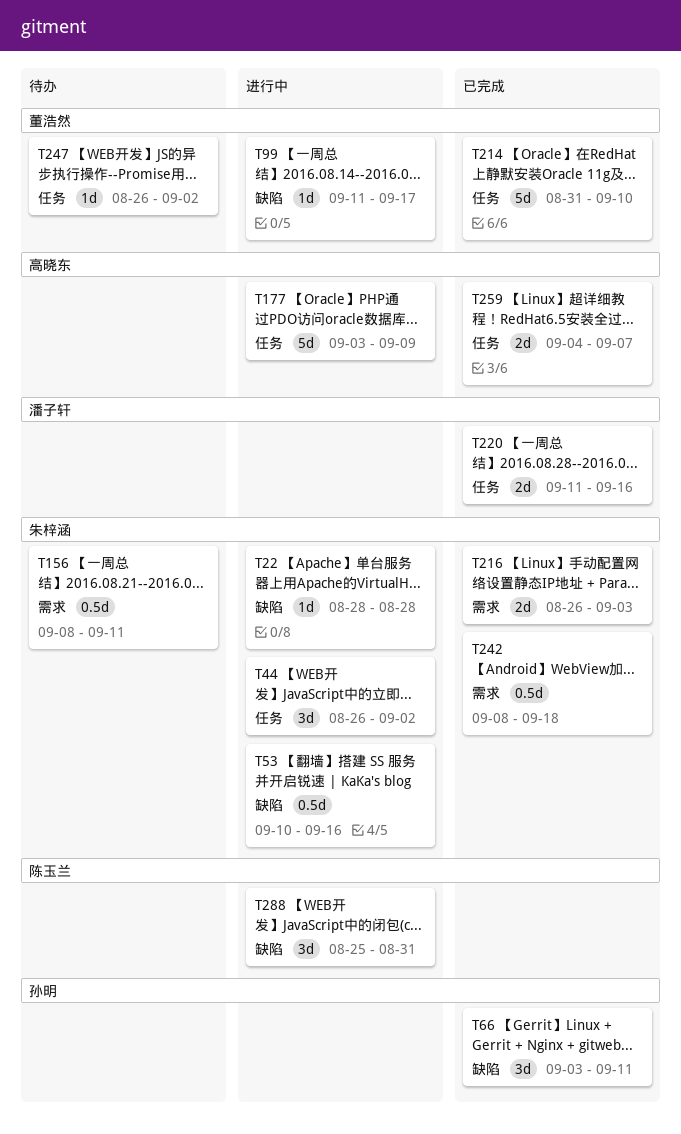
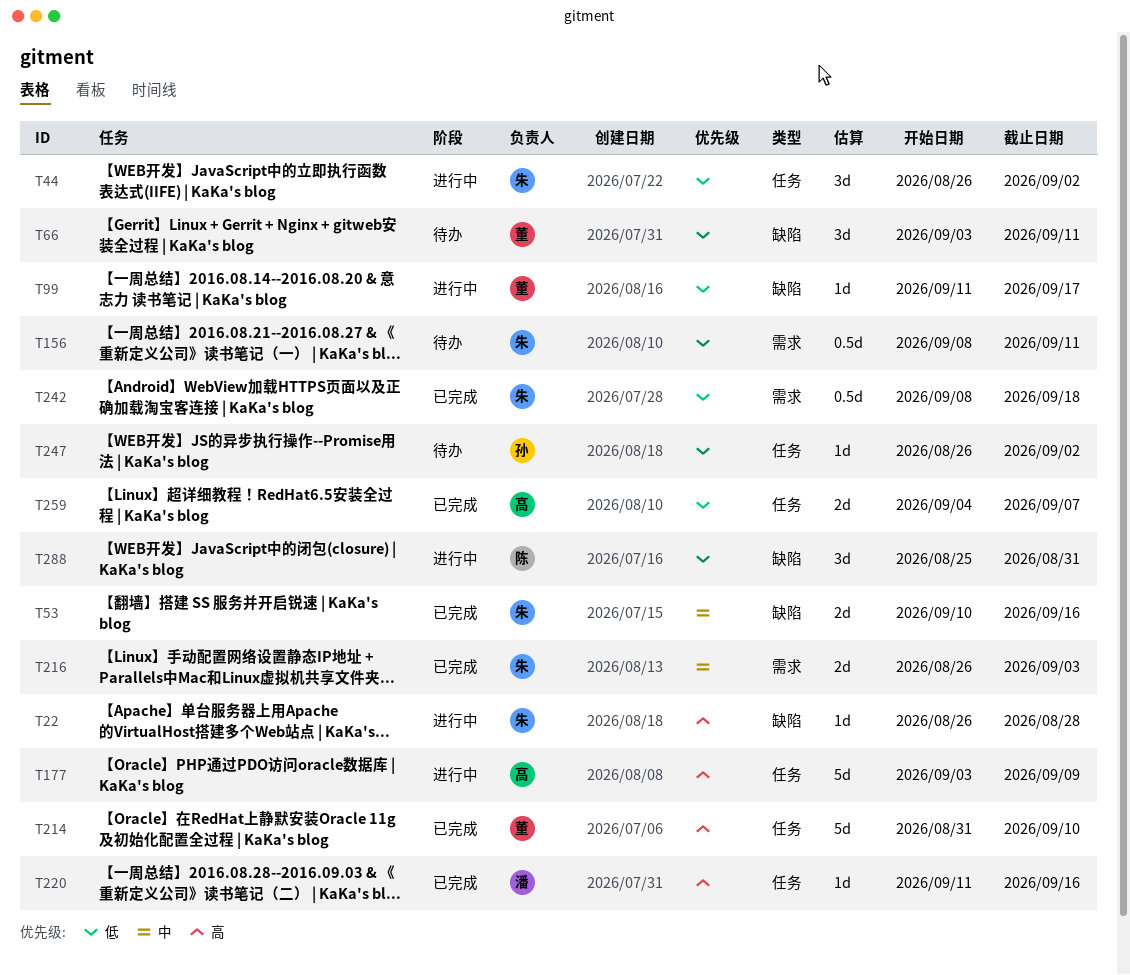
T22, start: Aug 28 -> Aug 26
T53, status: 进行中 -> 已完成
T53, estimate: 0.5d -> 2d
T66, status: 已完成 -> 待办
T66, owner: 孙明 -> 董浩然
T220, estimate: 2d -> 1d
T247, owner: 董浩然 -> 孙明

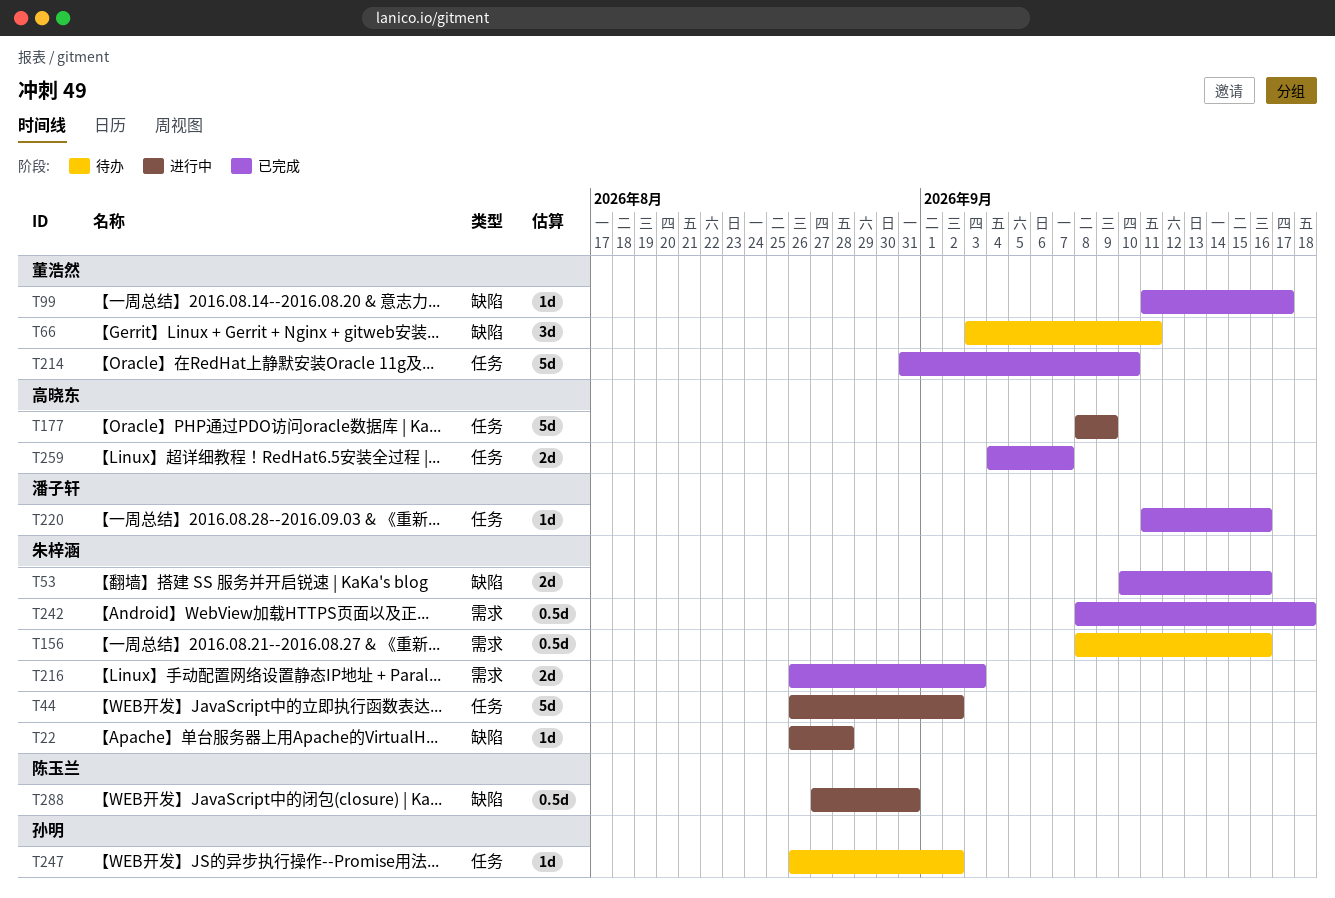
T44, estimate: 3d -> 5d
T99, status: 进行中 -> 已完成
T156, due: Sep 11 -> Sep 16
T177, start: Sep 3 -> Sep 8
T288, estimate: 3d -> 0.5d
T288, start: Aug 25 -> Aug 27

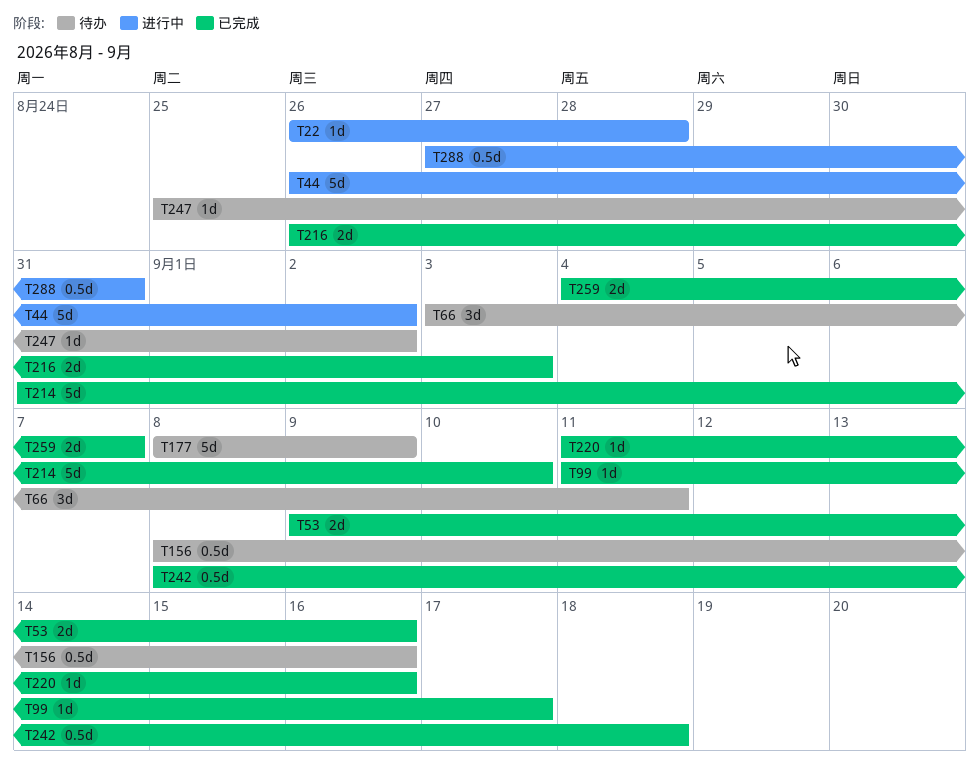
T53, start: Sep 10 -> Sep 9
T177, status: 进行中 -> 待办
T247, start: Aug 26 -> Aug 25

